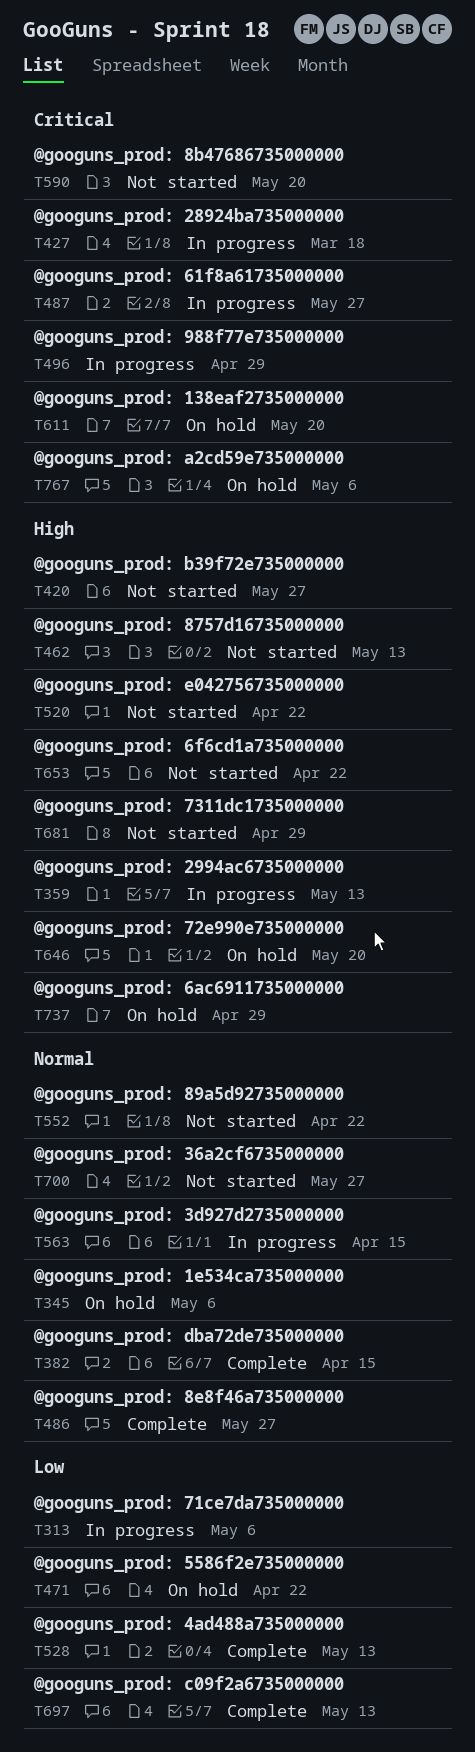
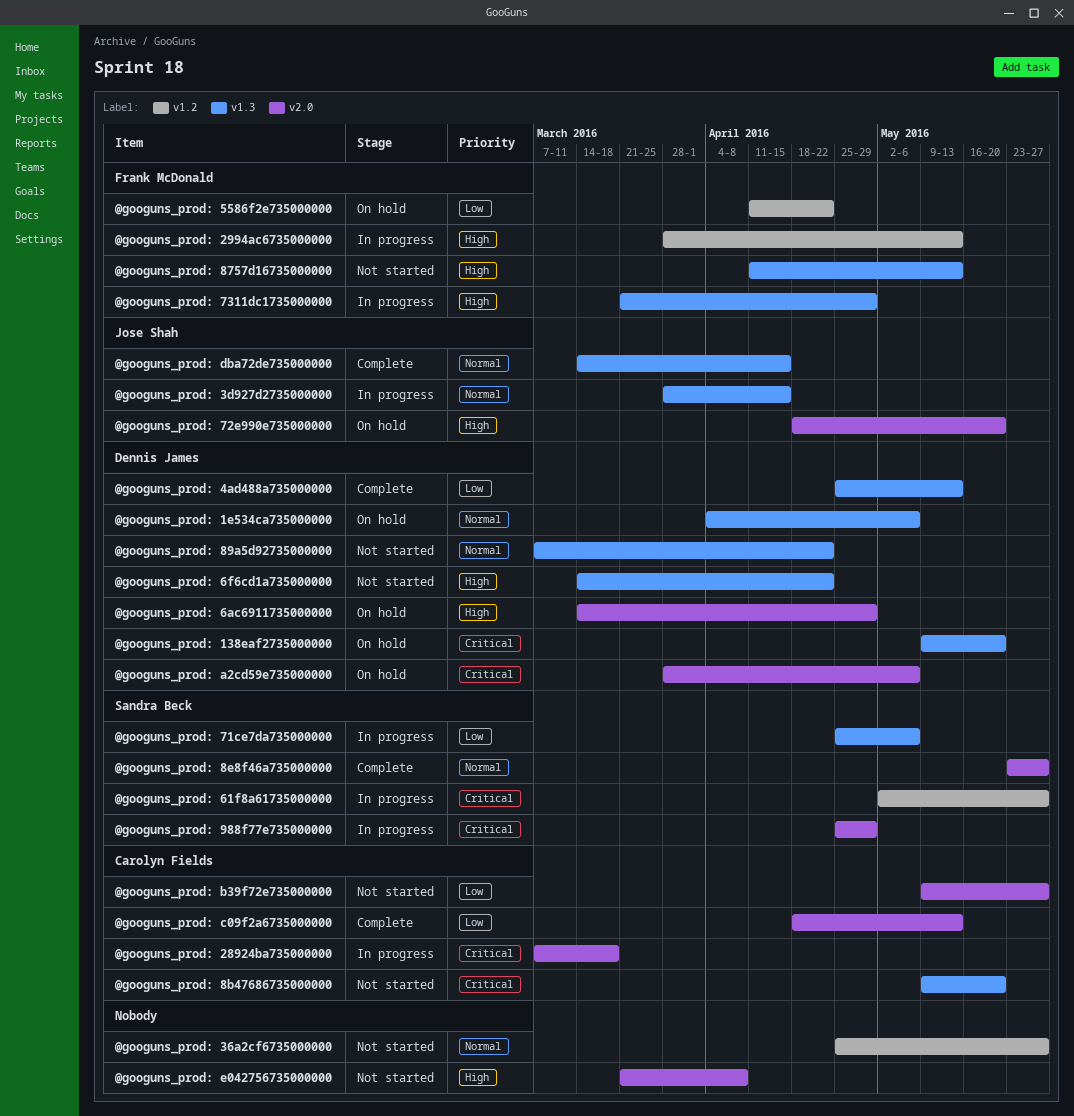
@googuns_prod: 7311dc1735000000, status: Not started -> In progress
@googuns_prod: b39f72e735000000, priority: High -> Low
@googuns_prod: e042756735000000, due: Apr 22 -> Apr 8

